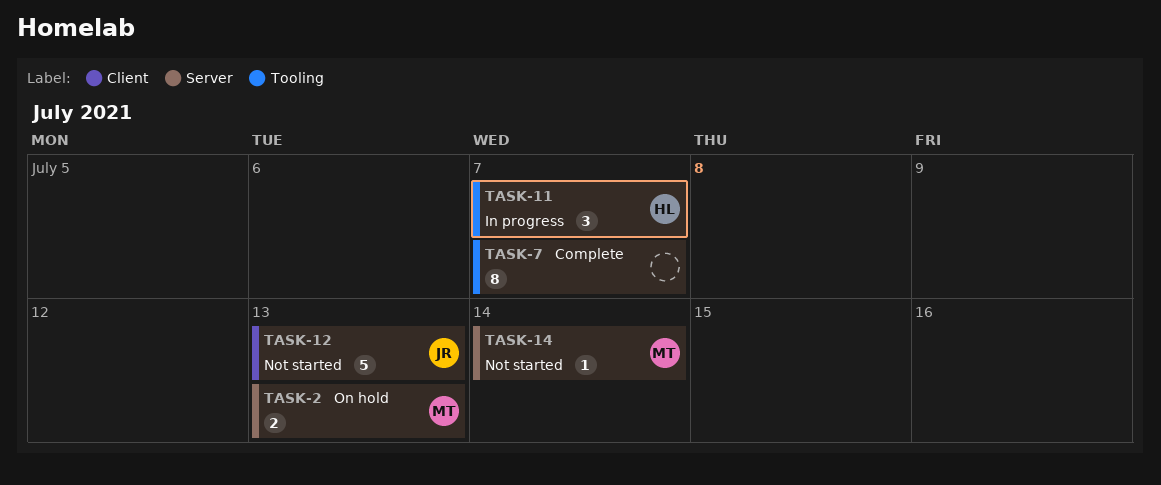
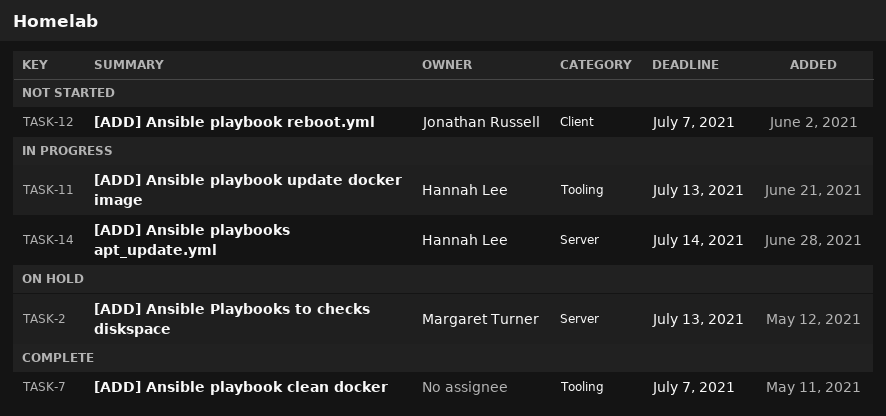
TASK-11, due: Jul 7 -> Jul 13
TASK-12, due: Jul 13 -> Jul 7
TASK-14, status: Not started -> In progress
TASK-14, owner: Margaret Turner -> Hannah Lee

